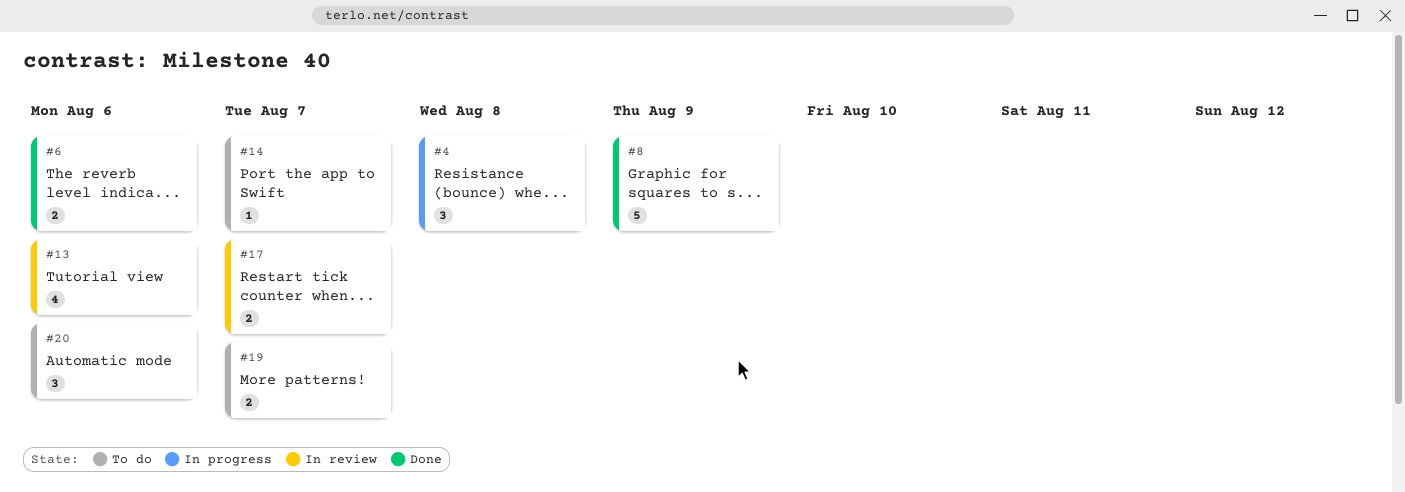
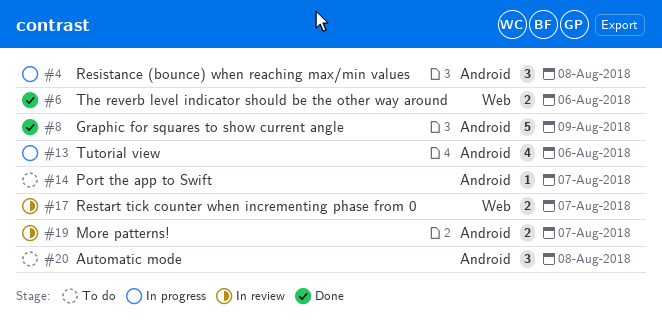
#13, status: In review -> In progress
#19, status: To do -> In review
#20, due: Aug 6 -> Aug 8

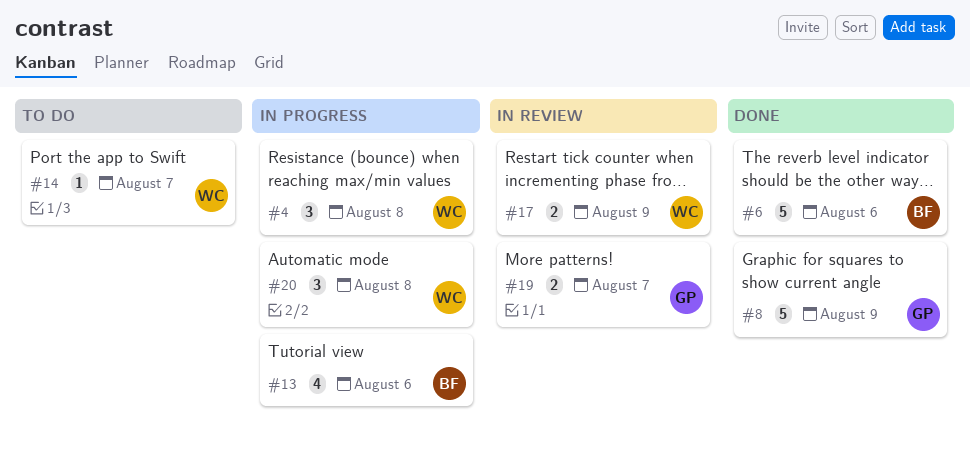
#6, estimate: 2 -> 5
#17, due: Aug 7 -> Aug 9
#20, status: To do -> In progress

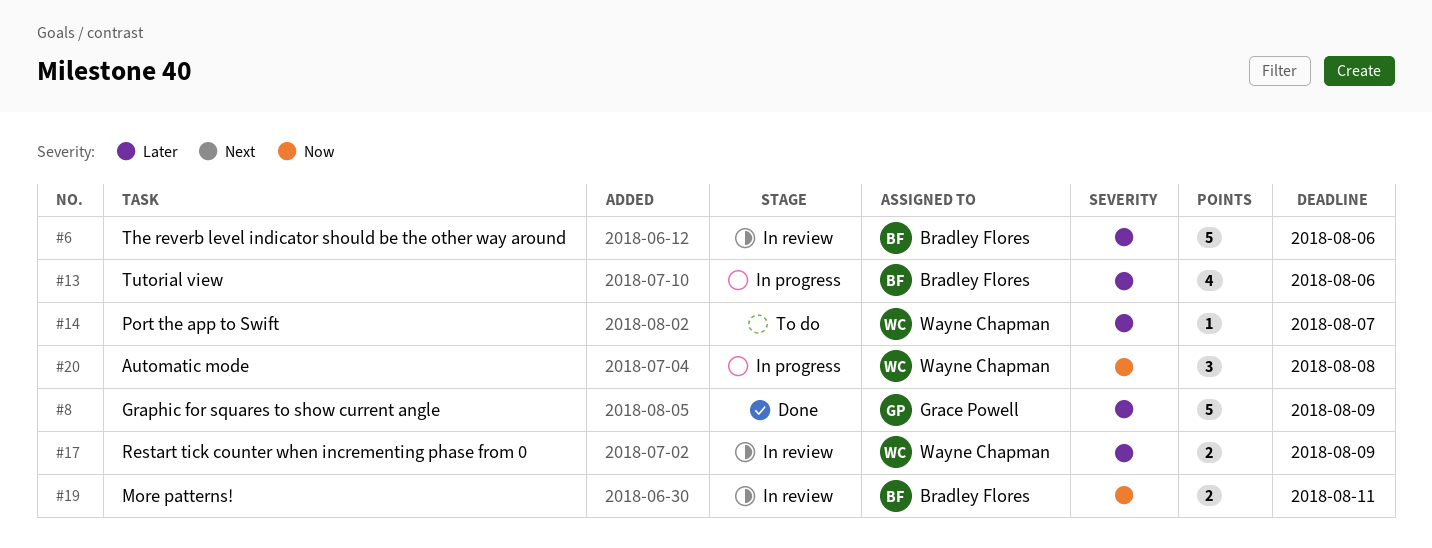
#4: present -> none
#6, status: Done -> In review
#19, owner: Grace Powell -> Bradley Flores
#19, due: Aug 7 -> Aug 11

